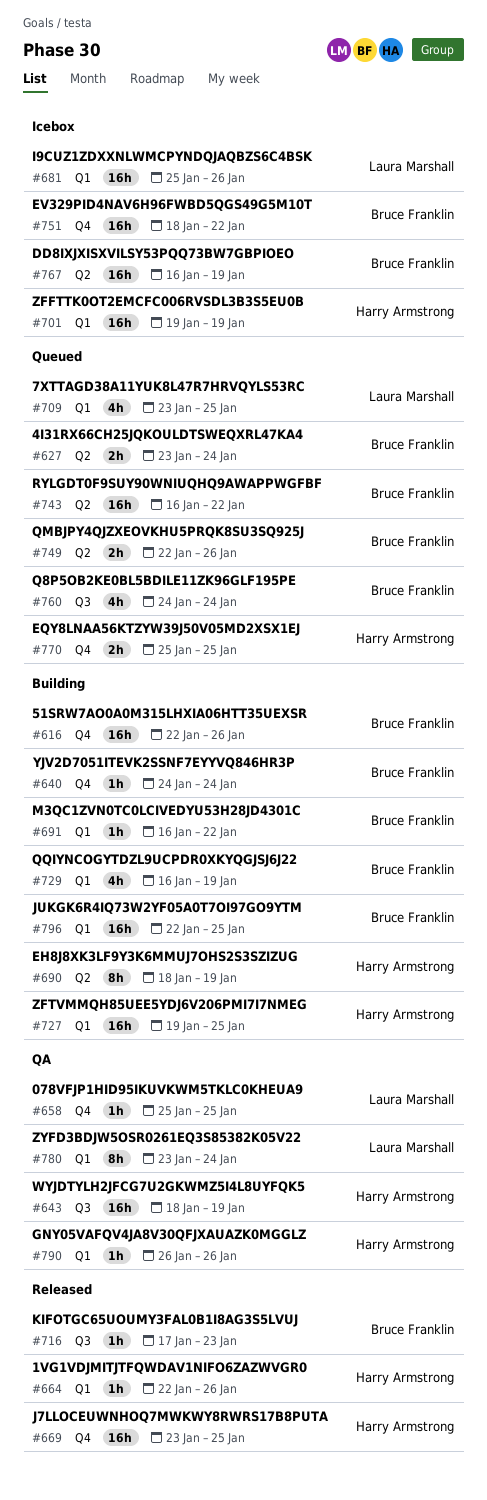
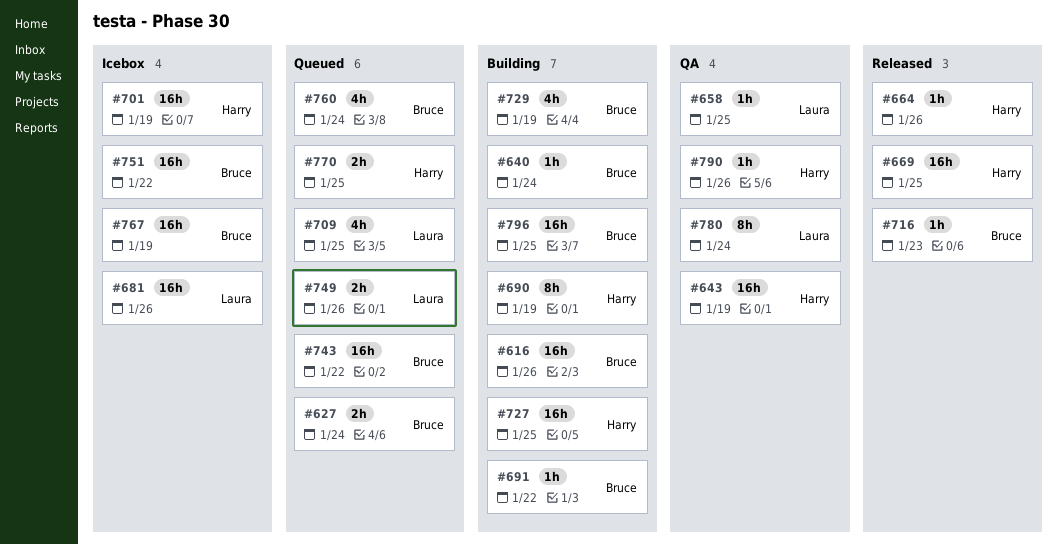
#749, owner: Bruce Franklin -> Laura Marshall

